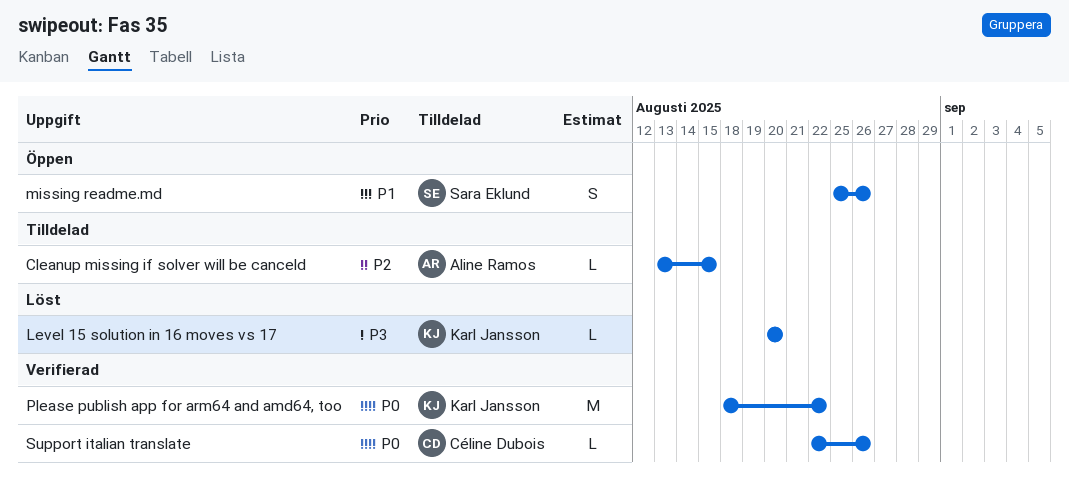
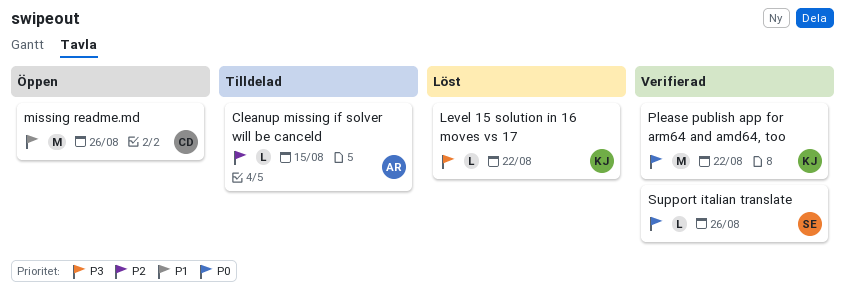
Level 15 solution in 16 moves vs 17, due: Aug 20 -> Aug 22
missing readme.md, owner: Sara Eklund -> Céline Dubois
missing readme.md, estimate: S -> M
Support italian translate, owner: Céline Dubois -> Sara Eklund

